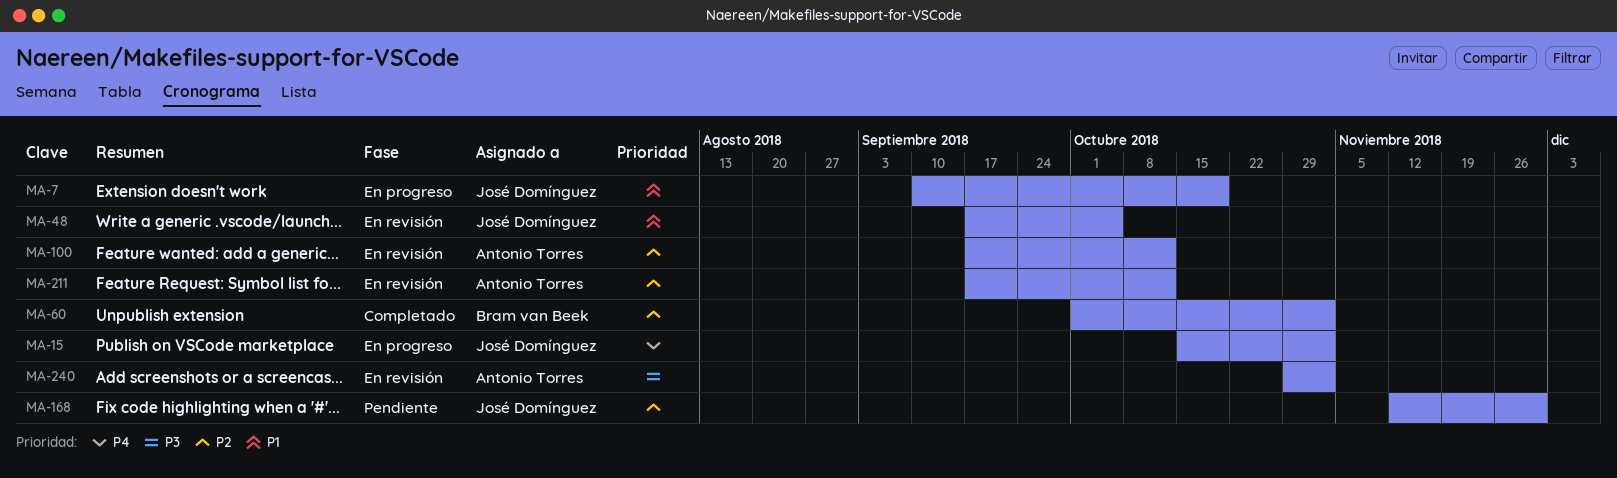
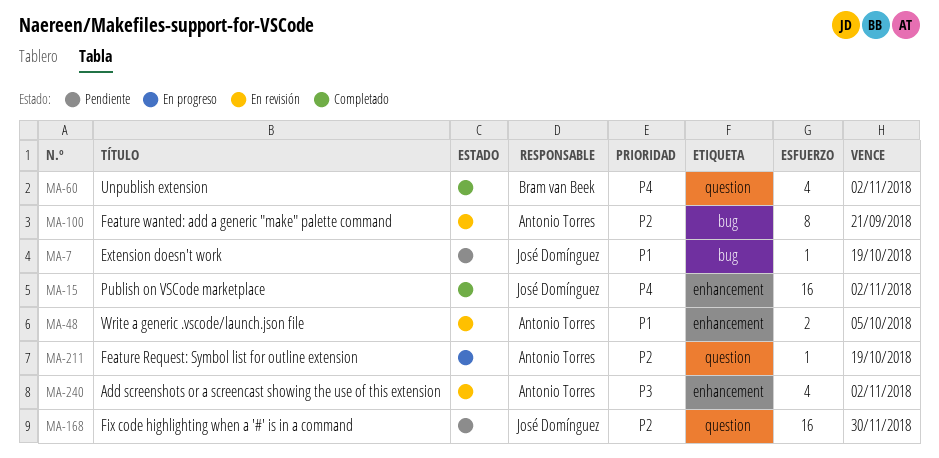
MA-7, status: En progreso -> Pendiente
MA-15, status: En progreso -> Completado
MA-48, owner: José Domínguez -> Antonio Torres
MA-60, priority: P2 -> P4
MA-100, due: Oct 12 -> Sep 21
MA-211, status: En revisión -> En progreso
MA-211, due: Oct 12 -> Oct 19

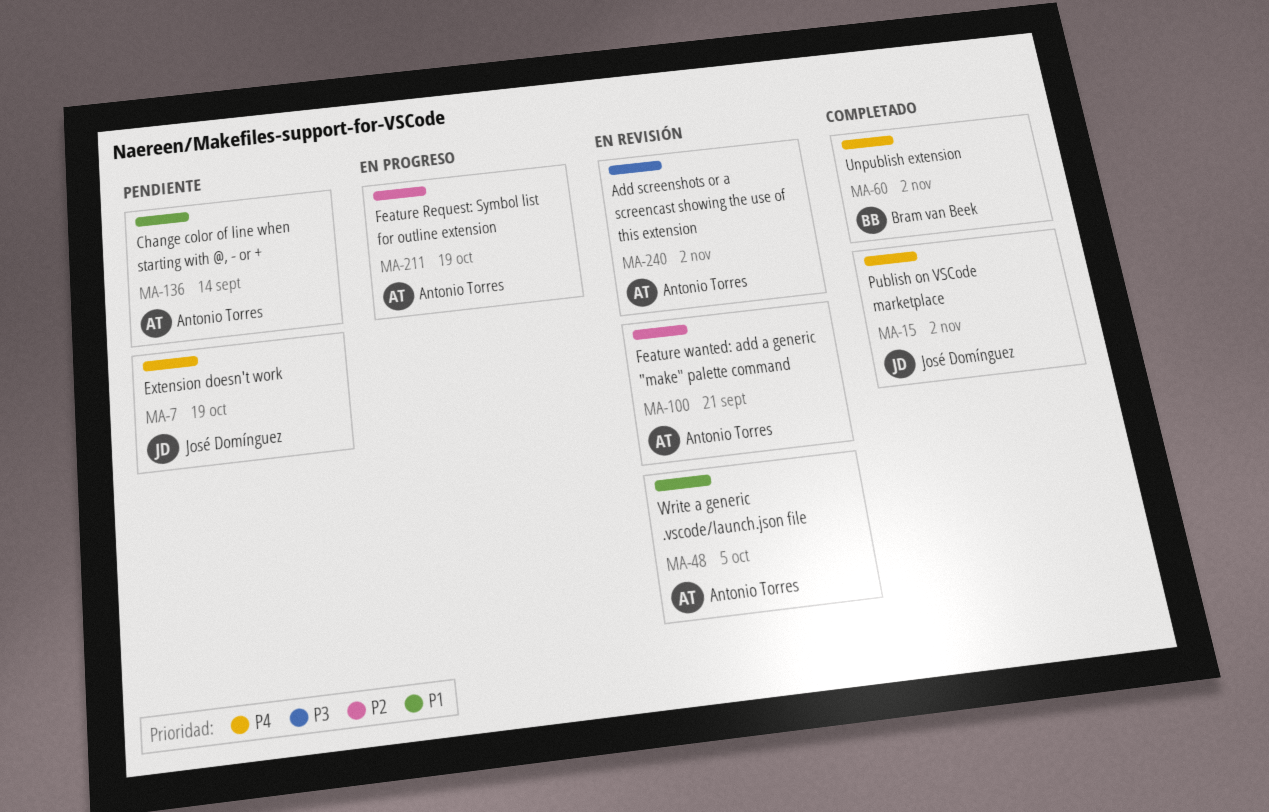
MA-7, priority: P1 -> P4
MA-136: none -> present
MA-168: present -> none

